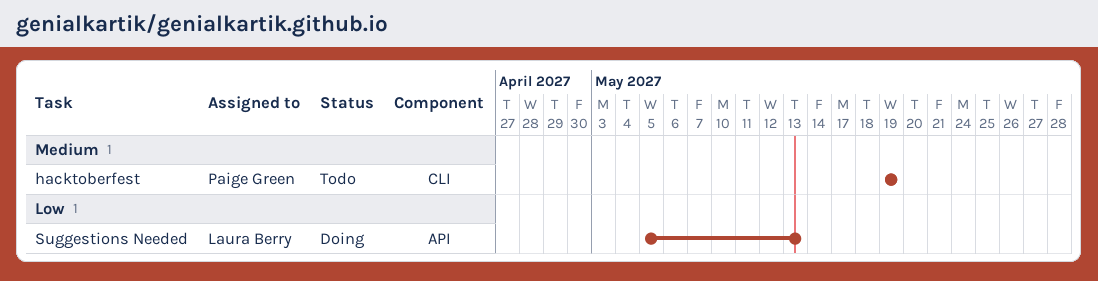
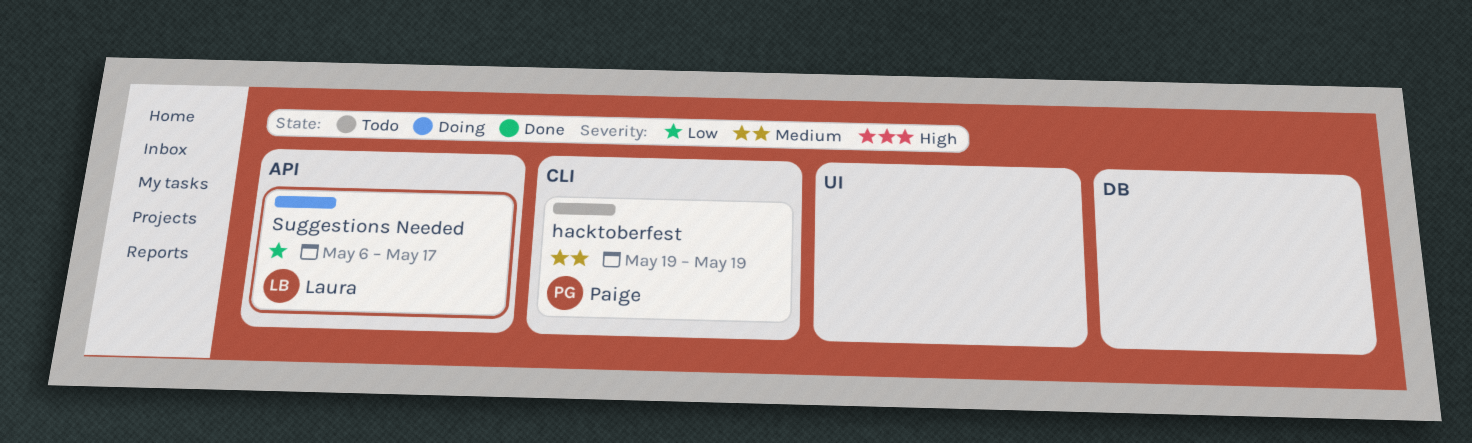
Suggestions Needed, start: May 5 -> May 6
Suggestions Needed, due: May 13 -> May 17

